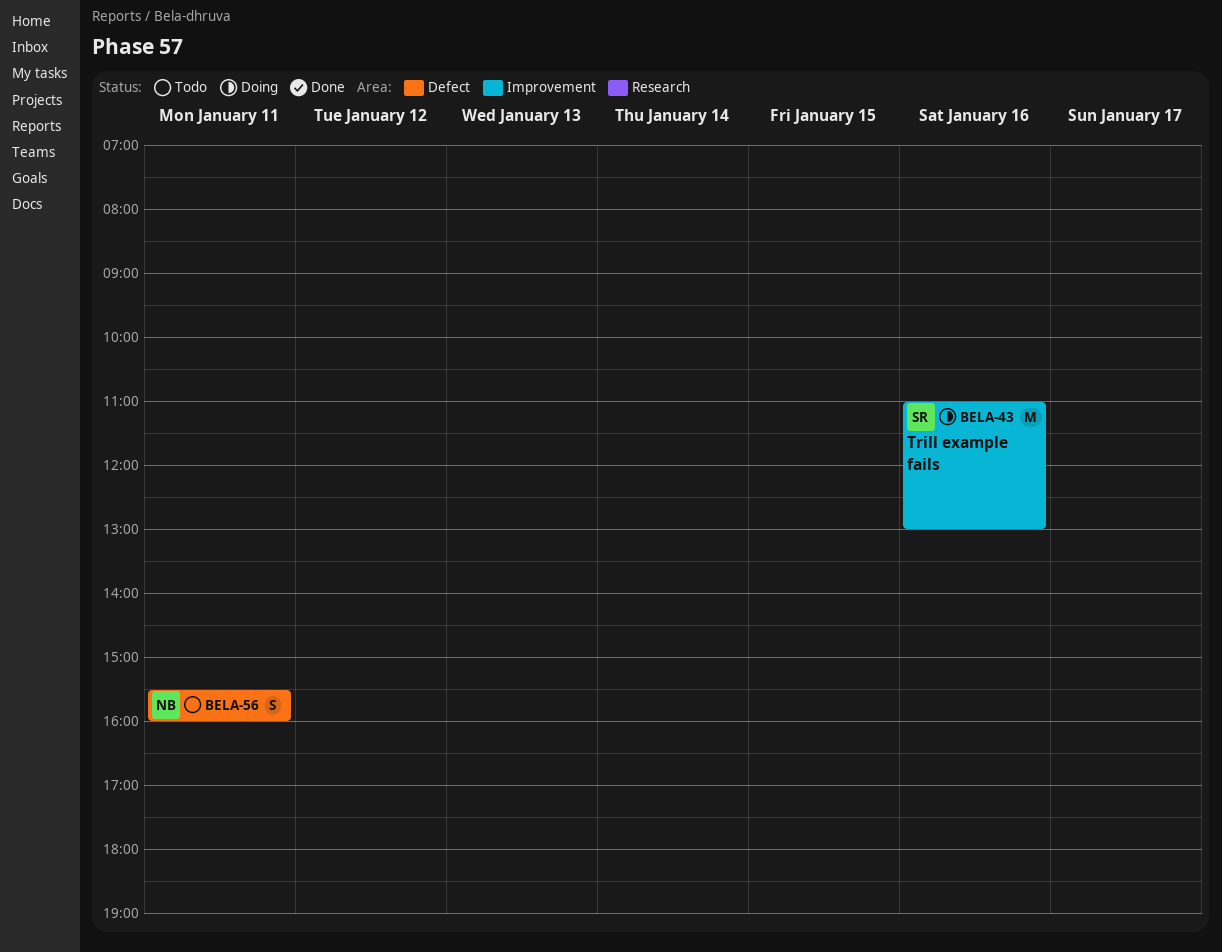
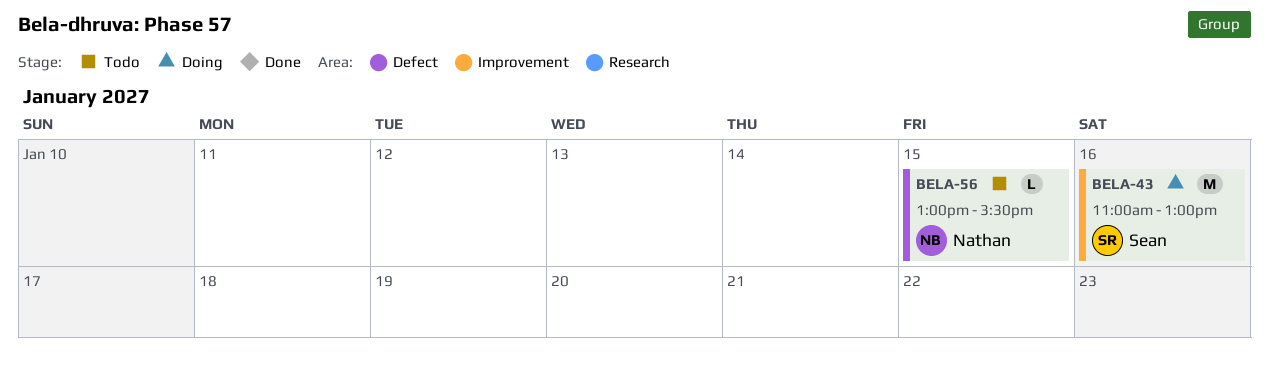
BELA-56, estimate: S -> L
BELA-56, day: Jan 11 -> Jan 15
BELA-56, begins: 15:30 -> 13:00
BELA-56, ends: 16:00 -> 15:30

